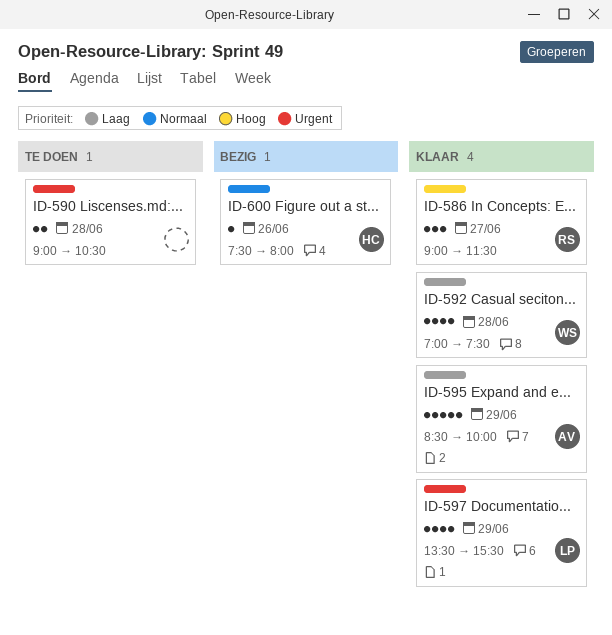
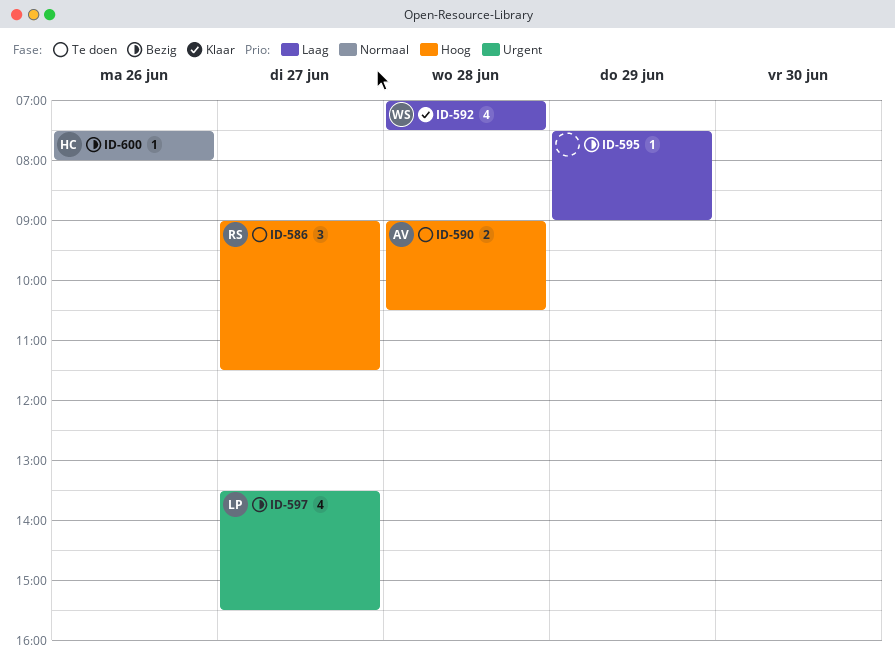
ID-586, status: Klaar -> Te doen
ID-590, owner: none -> AV
ID-590, priority: Urgent -> Hoog
ID-595, status: Klaar -> Bezig
ID-595, owner: AV -> none
ID-595, estimate: 5 -> 1
ID-595, begins: 08:30 -> 07:30
ID-595, ends: 10:00 -> 09:00
ID-597, status: Klaar -> Bezig
ID-597, day: Jun 29 -> Jun 27

